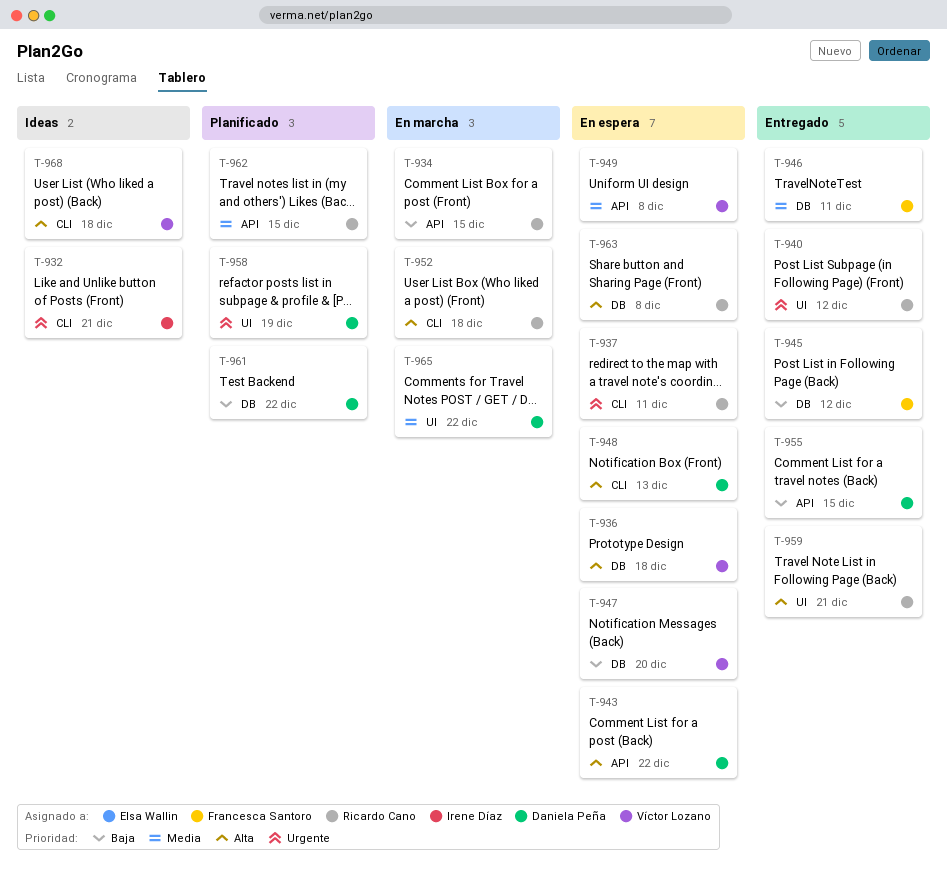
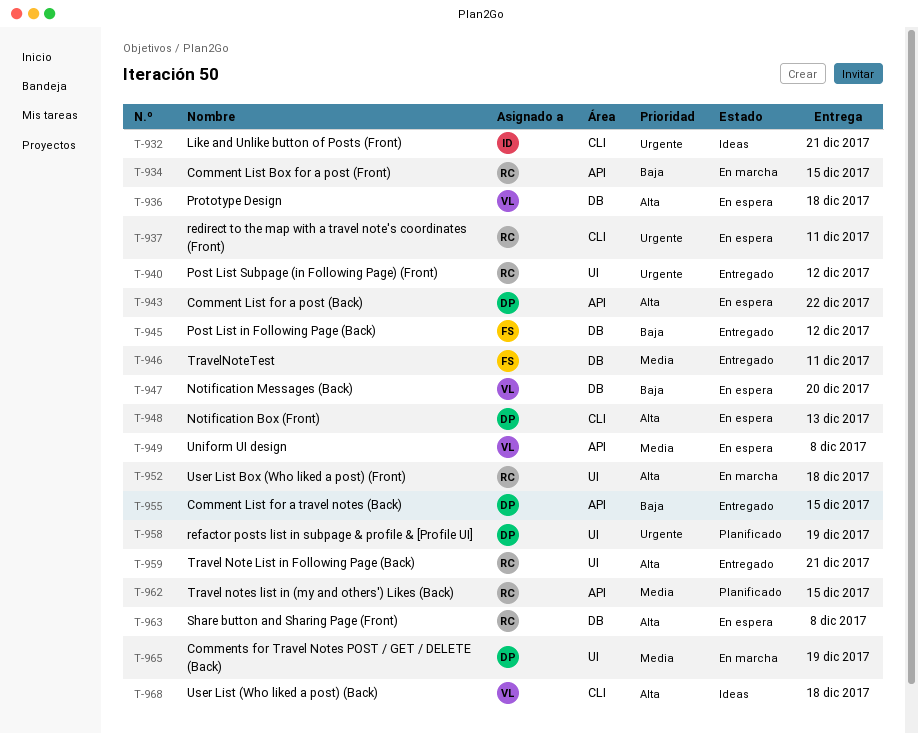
T-952, label: CLI -> UI
T-961: present -> none
T-965, due: Dec 22 -> Dec 19

